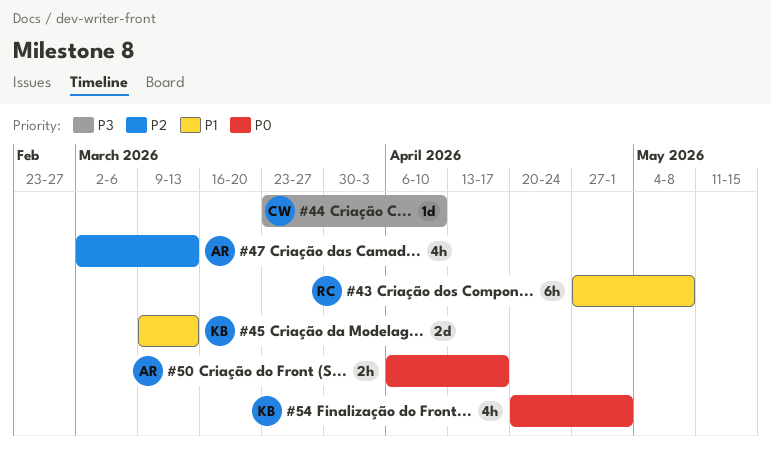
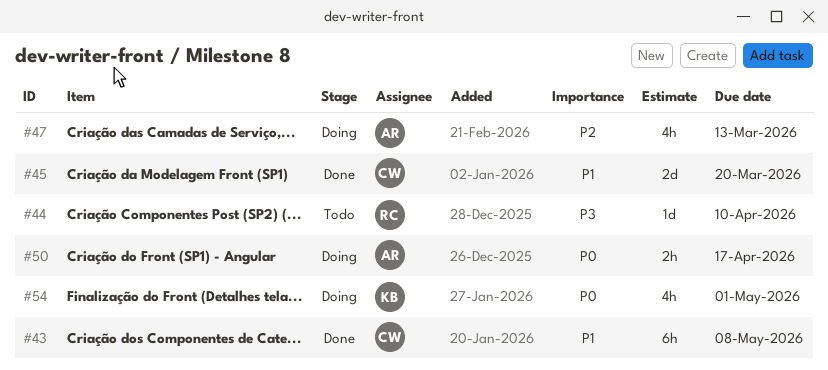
#43, owner: RC -> CW
#44, owner: CW -> RC
#45, owner: KB -> CW
#45, due: Mar 13 -> Mar 20

